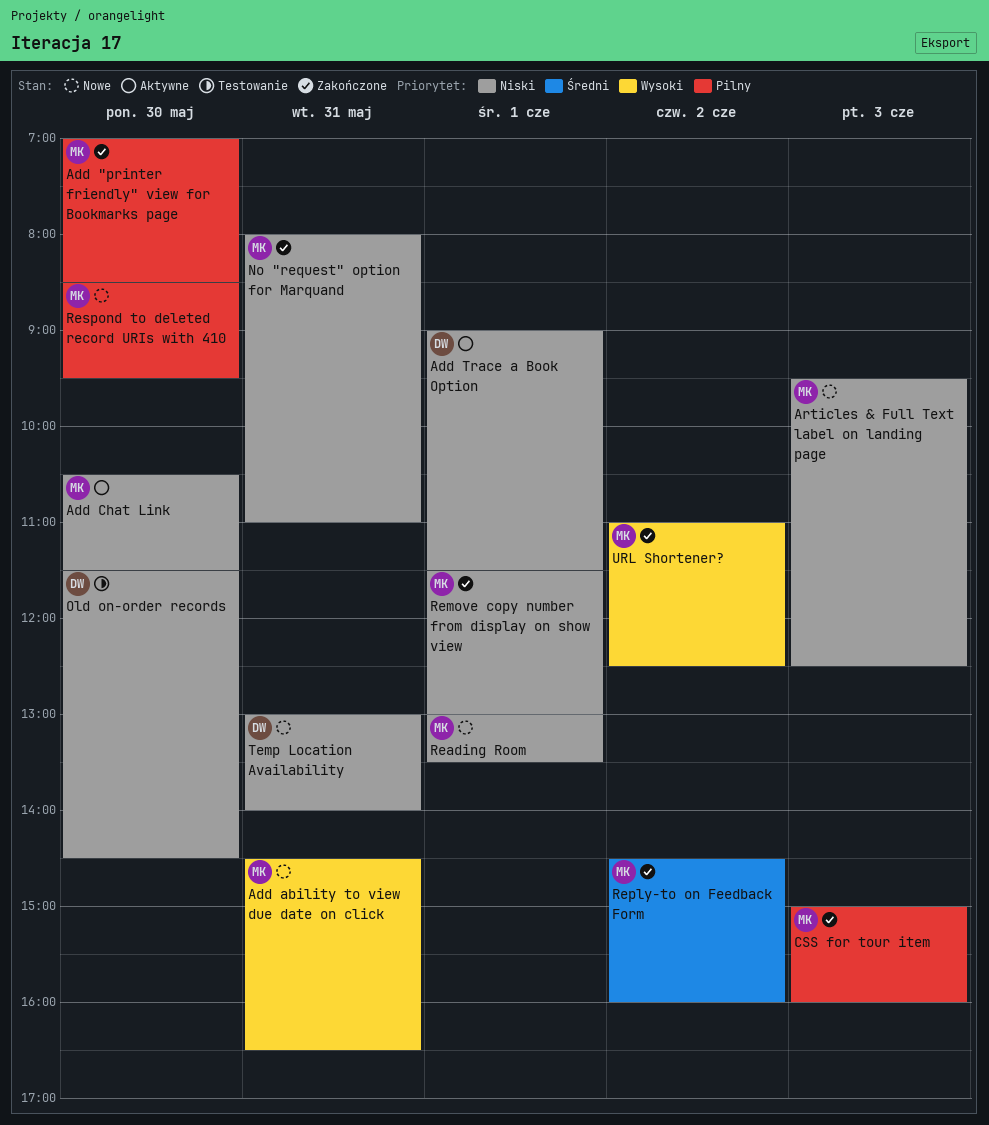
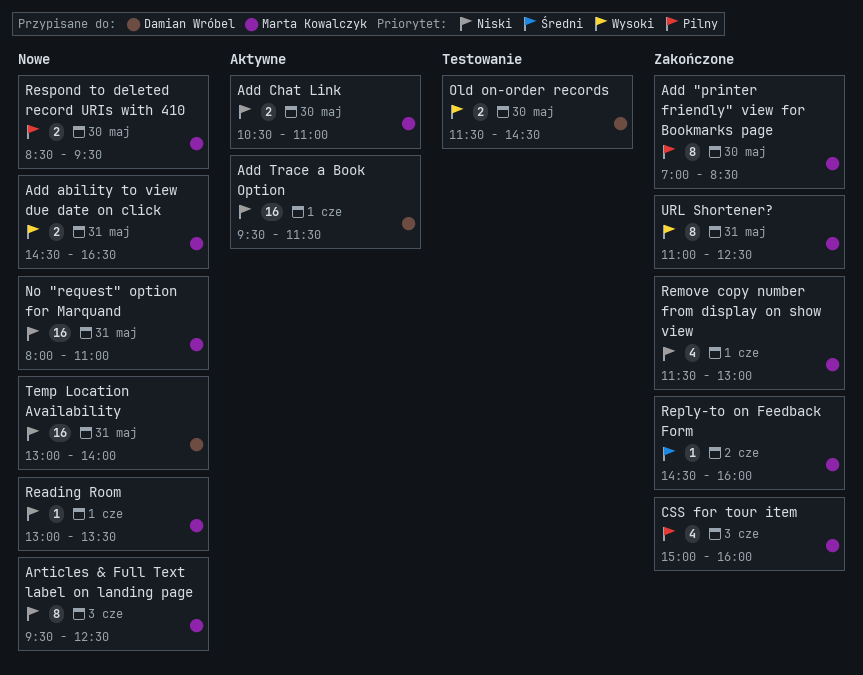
Add Chat Link, ends: 11:30 -> 11:00
Add Trace a Book Option, begins: 09:00 -> 09:30
No "request" option for Marquand, status: Zakończone -> Nowe
Old on-order records, priority: Niski -> Wysoki
URL Shortener?, day: Jun 2 -> May 31

